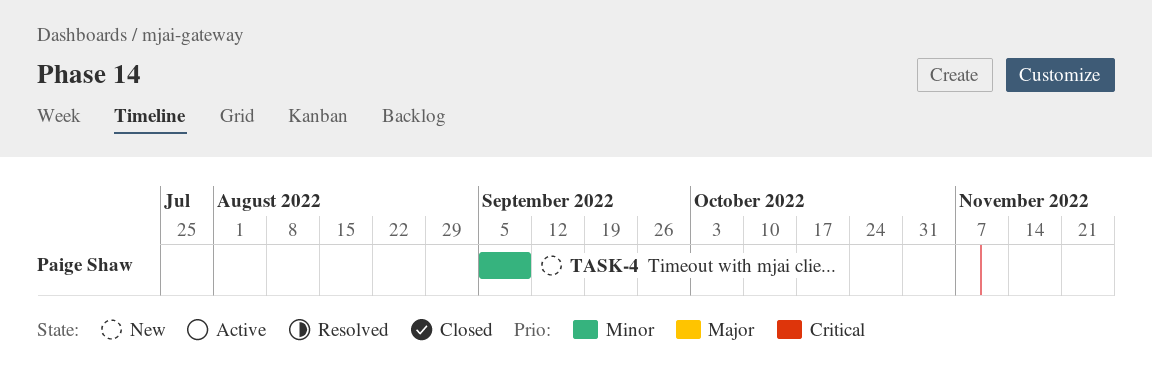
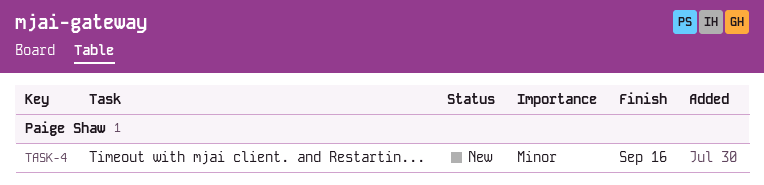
TASK-4, due: Sep 9 -> Sep 16

